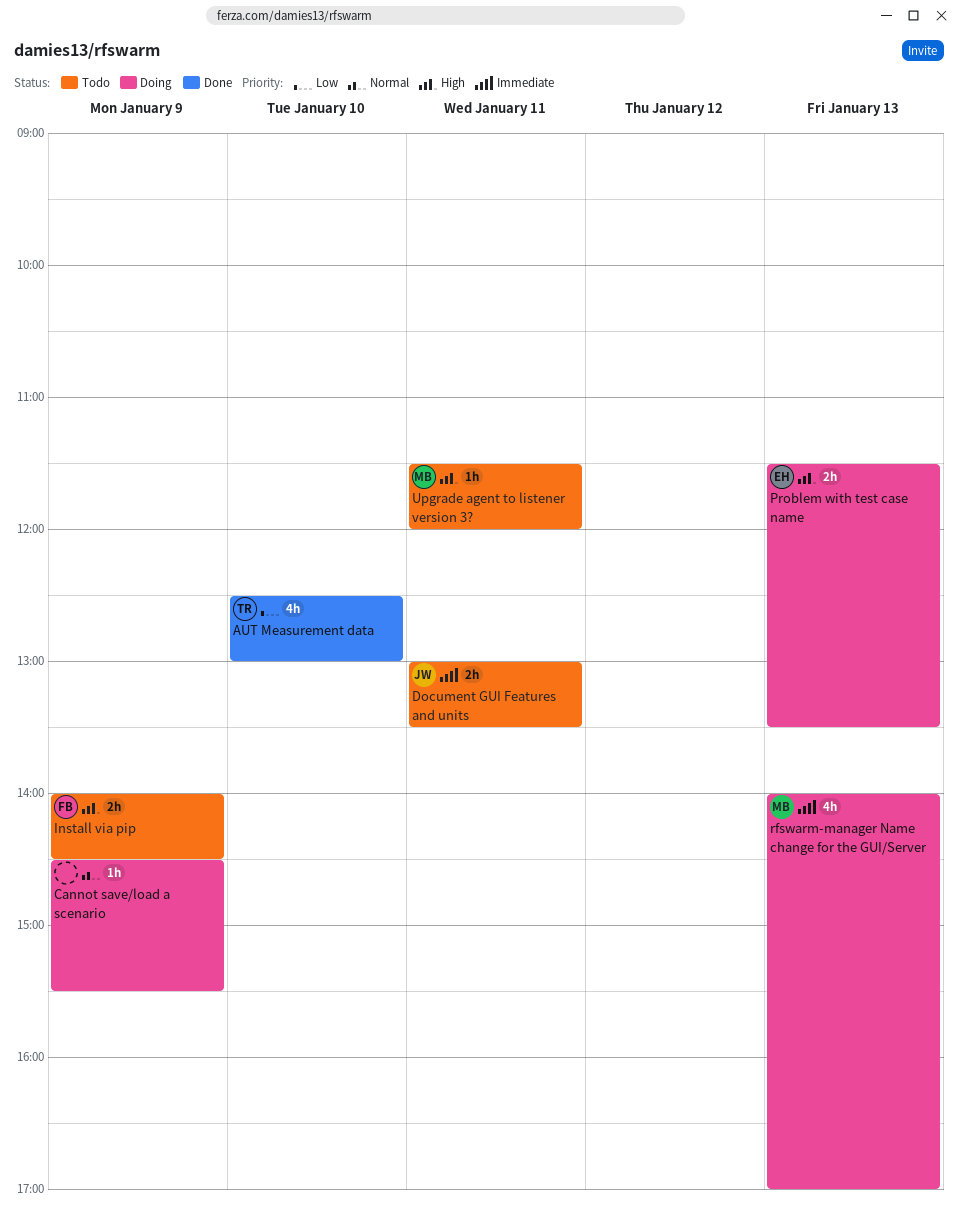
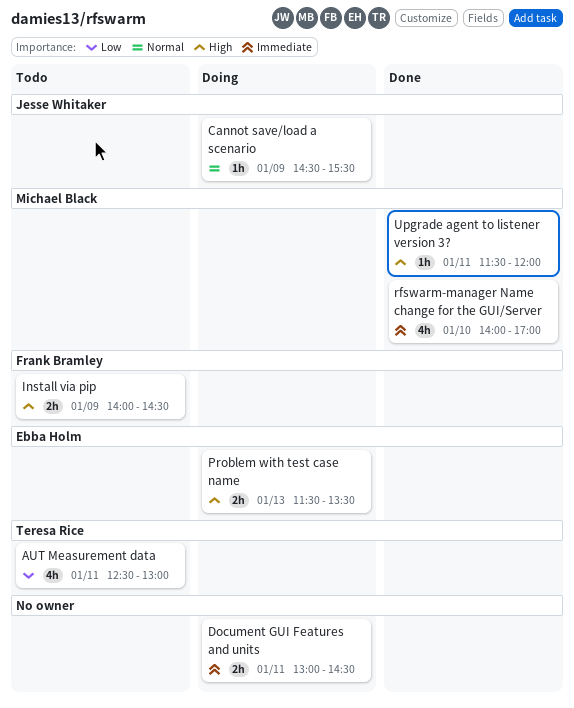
AUT Measurement data, status: Done -> Todo
AUT Measurement data, day: Jan 10 -> Jan 11
Cannot save/load a scenario, owner: none -> Jesse Whitaker
Document GUI Features and units, status: Todo -> Doing
Document GUI Features and units, owner: Jesse Whitaker -> none
Document GUI Features and units, ends: 13:30 -> 14:30
rfswarm-manager Name change for the GUI/Server, status: Doing -> Done
rfswarm-manager Name change for the GUI/Server, day: Jan 13 -> Jan 10
Upgrade agent to listener version 3?, status: Todo -> Done

